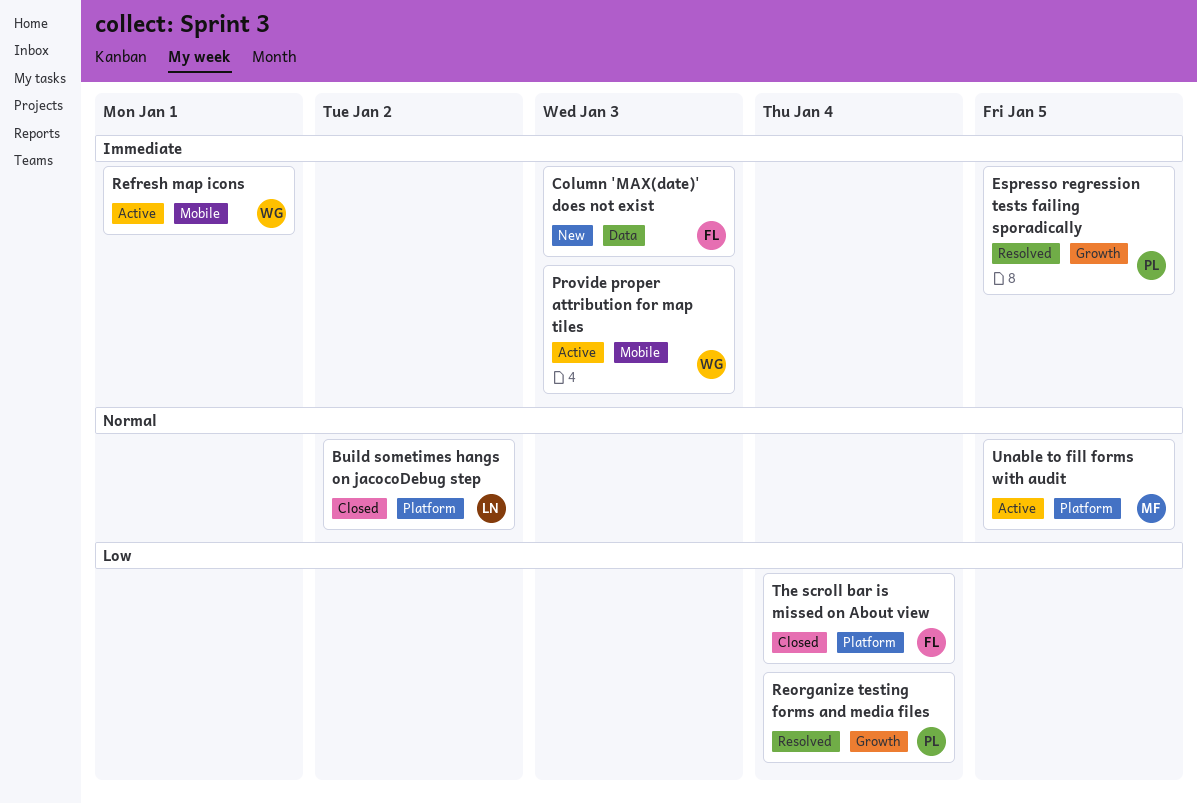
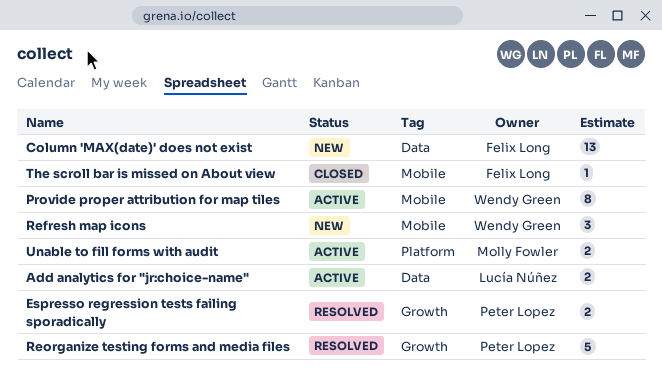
Add analytics for "jr:choice-name": none -> present
Build sometimes hangs on jacocoDebug step: present -> none
Refresh map icons, status: Active -> New
The scroll bar is missed on About view, label: Platform -> Mobile

